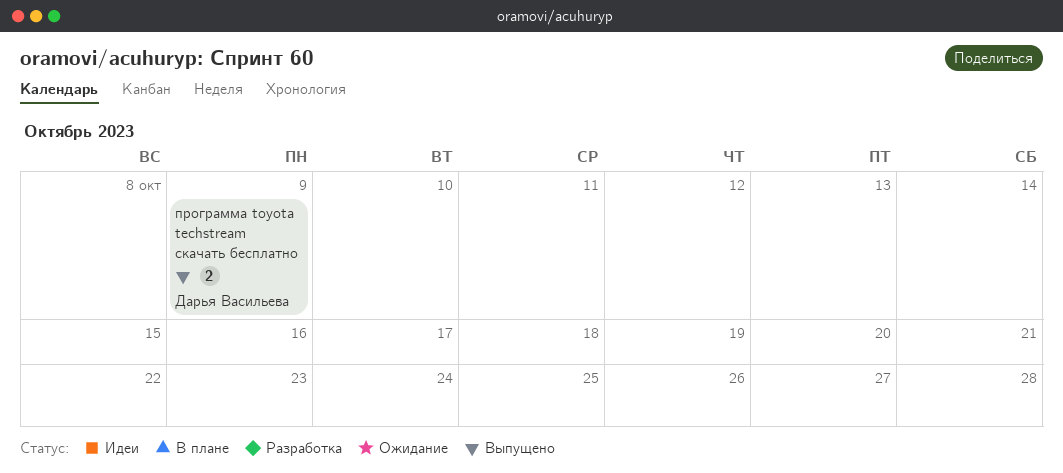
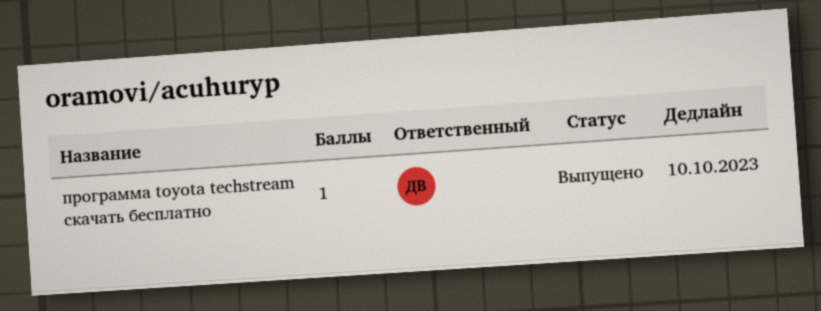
программа toyota techstream скачать бесплатно, estimate: 2 -> 1
программа toyota techstream скачать бесплатно, due: Oct 9 -> Oct 10

